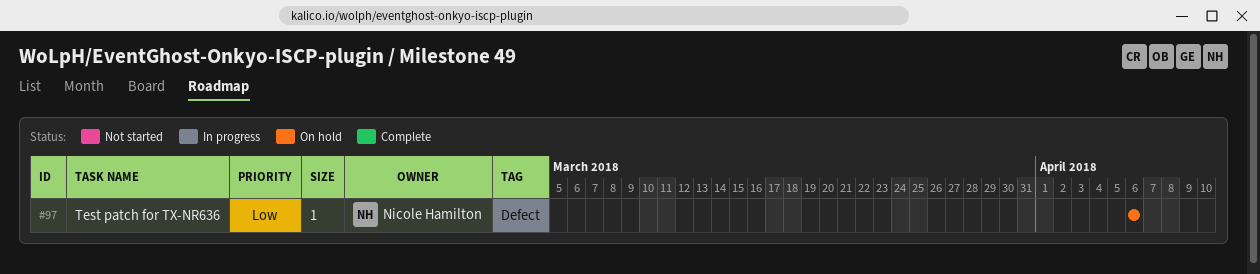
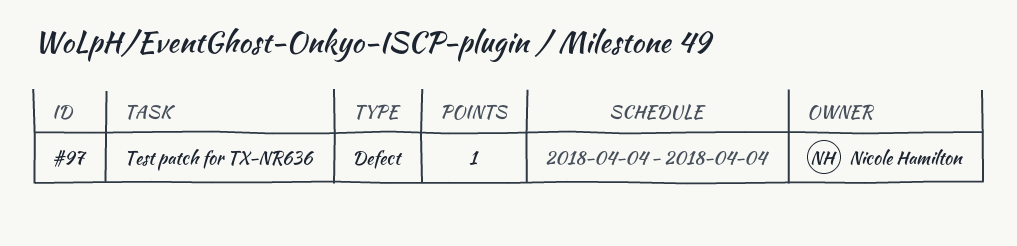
#97, start: Apr 6 -> Apr 4
#97, due: Apr 6 -> Apr 4

